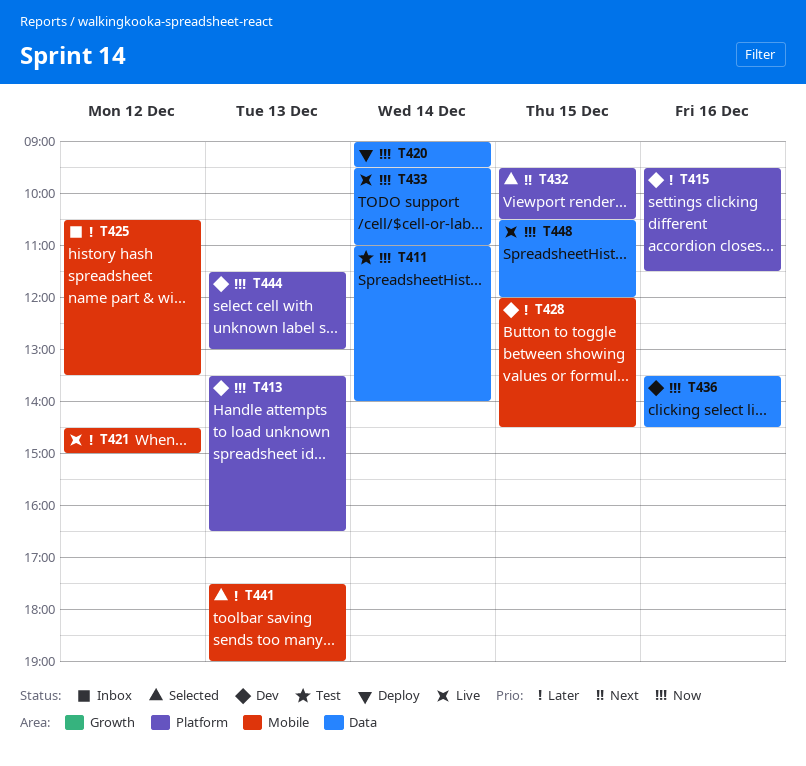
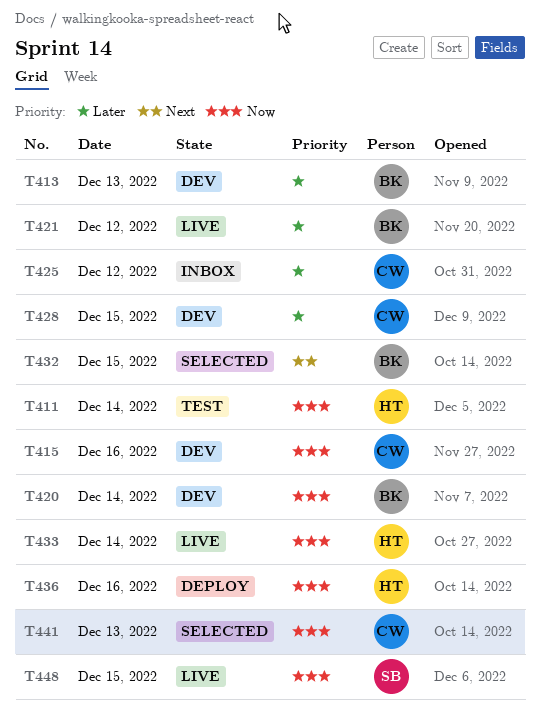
T413, priority: Now -> Later
T415, priority: Later -> Now
T420, status: Deploy -> Dev
T436, status: Dev -> Deploy
T441, priority: Later -> Now
T444: present -> none

